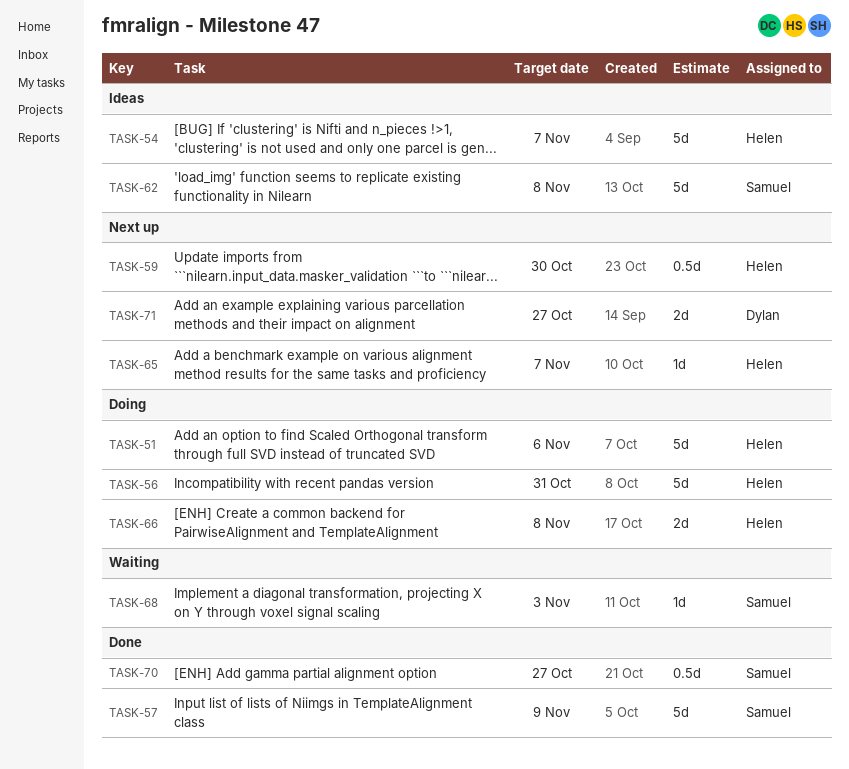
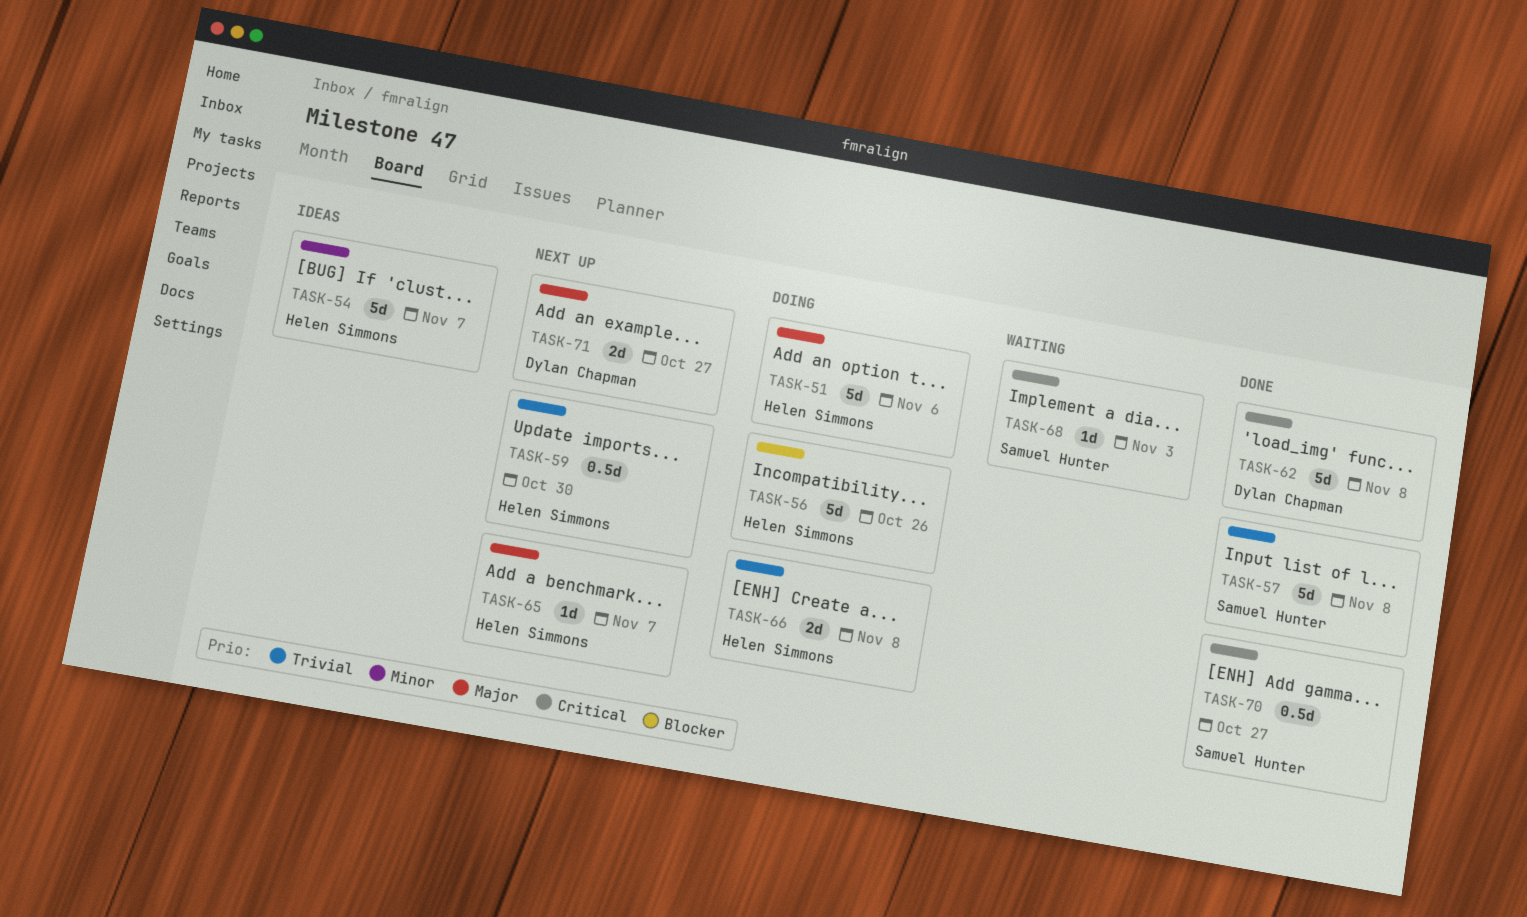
TASK-56, due: Oct 31 -> Oct 26
TASK-57, due: Nov 9 -> Nov 8
TASK-62, status: Ideas -> Done
TASK-62, owner: Samuel Hunter -> Dylan Chapman

